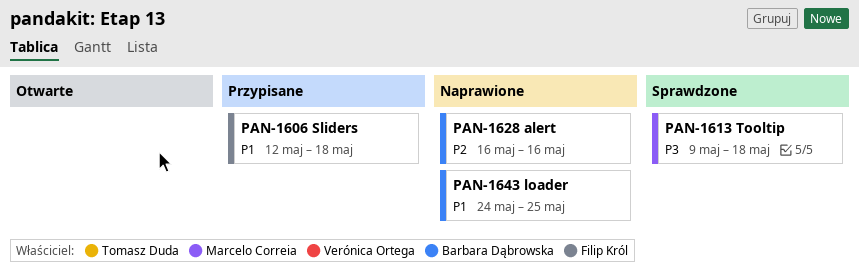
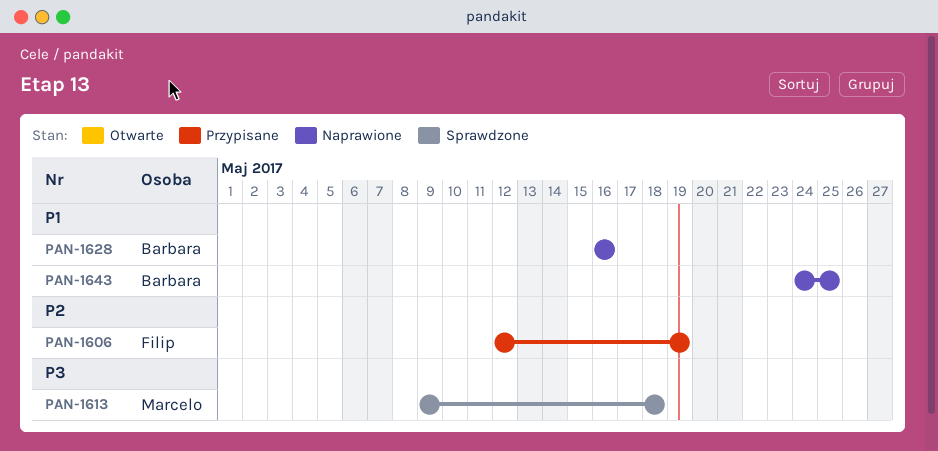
PAN-1606, priority: P1 -> P2
PAN-1606, due: May 18 -> May 19
PAN-1628, priority: P2 -> P1

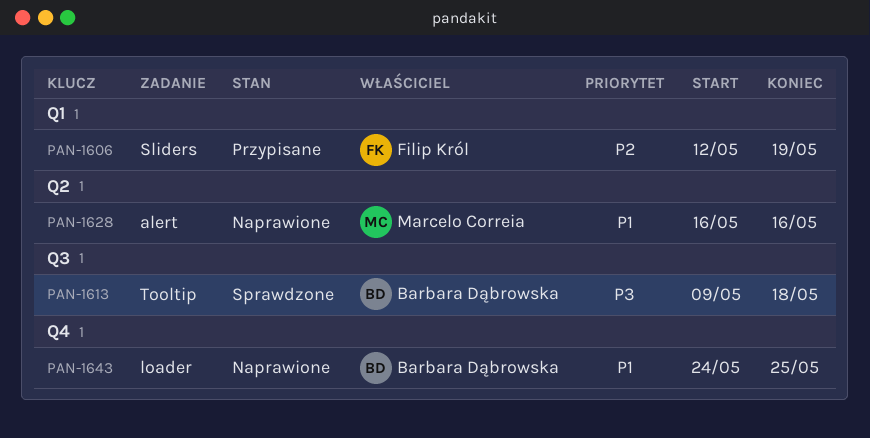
PAN-1613, owner: Marcelo Correia -> Barbara Dąbrowska
PAN-1628, owner: Barbara Dąbrowska -> Marcelo Correia

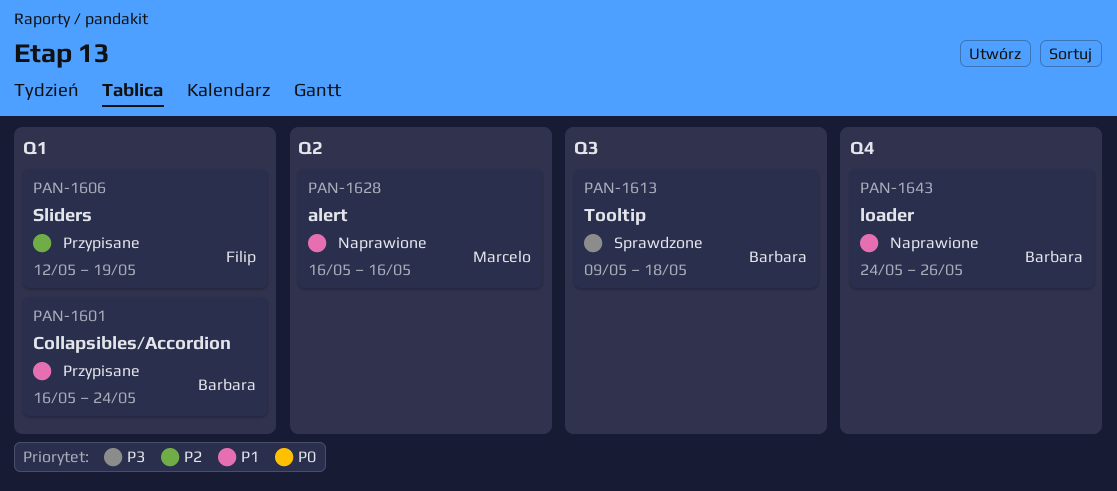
PAN-1601: none -> present
PAN-1643, due: May 25 -> May 26

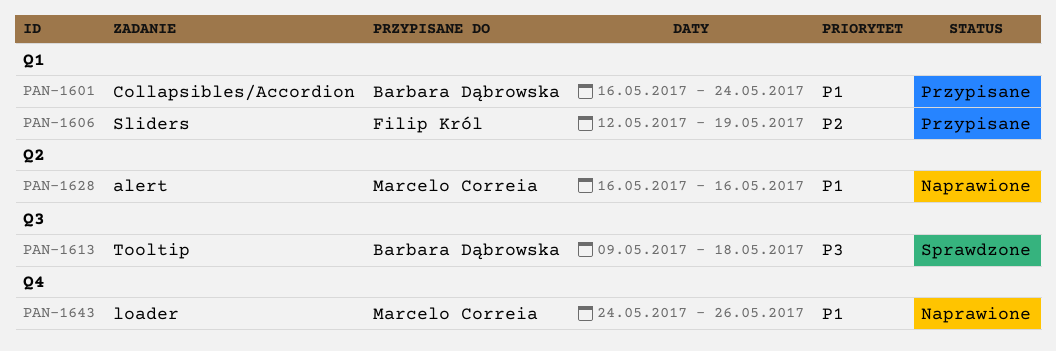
PAN-1643, owner: Barbara Dąbrowska -> Marcelo Correia

